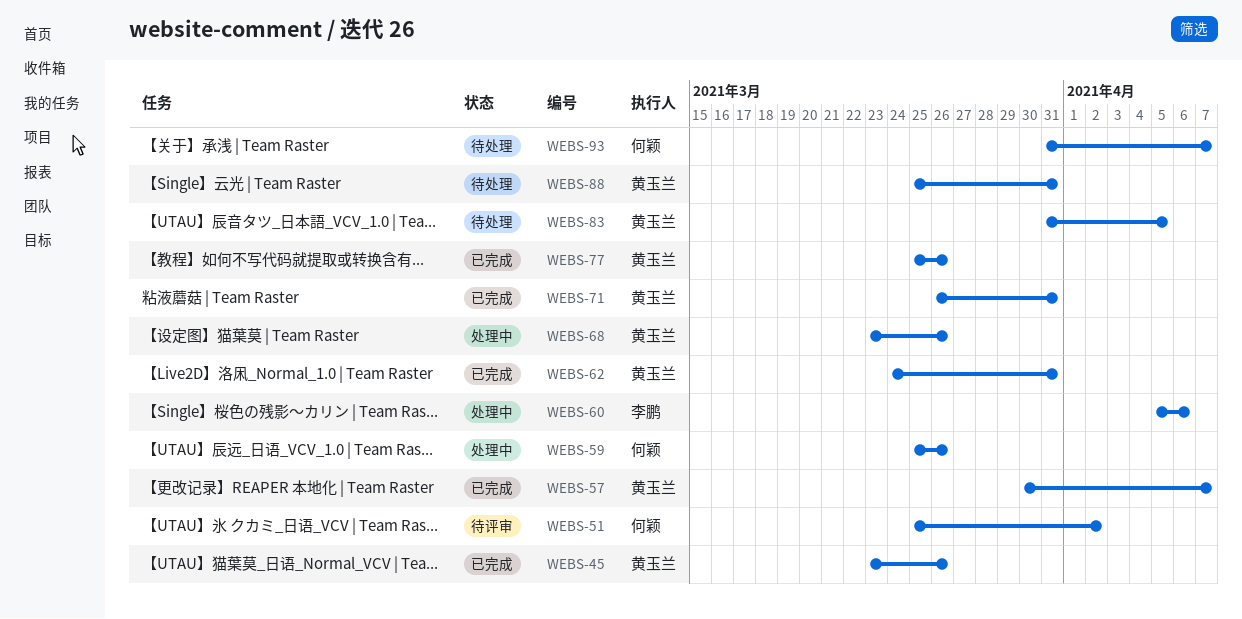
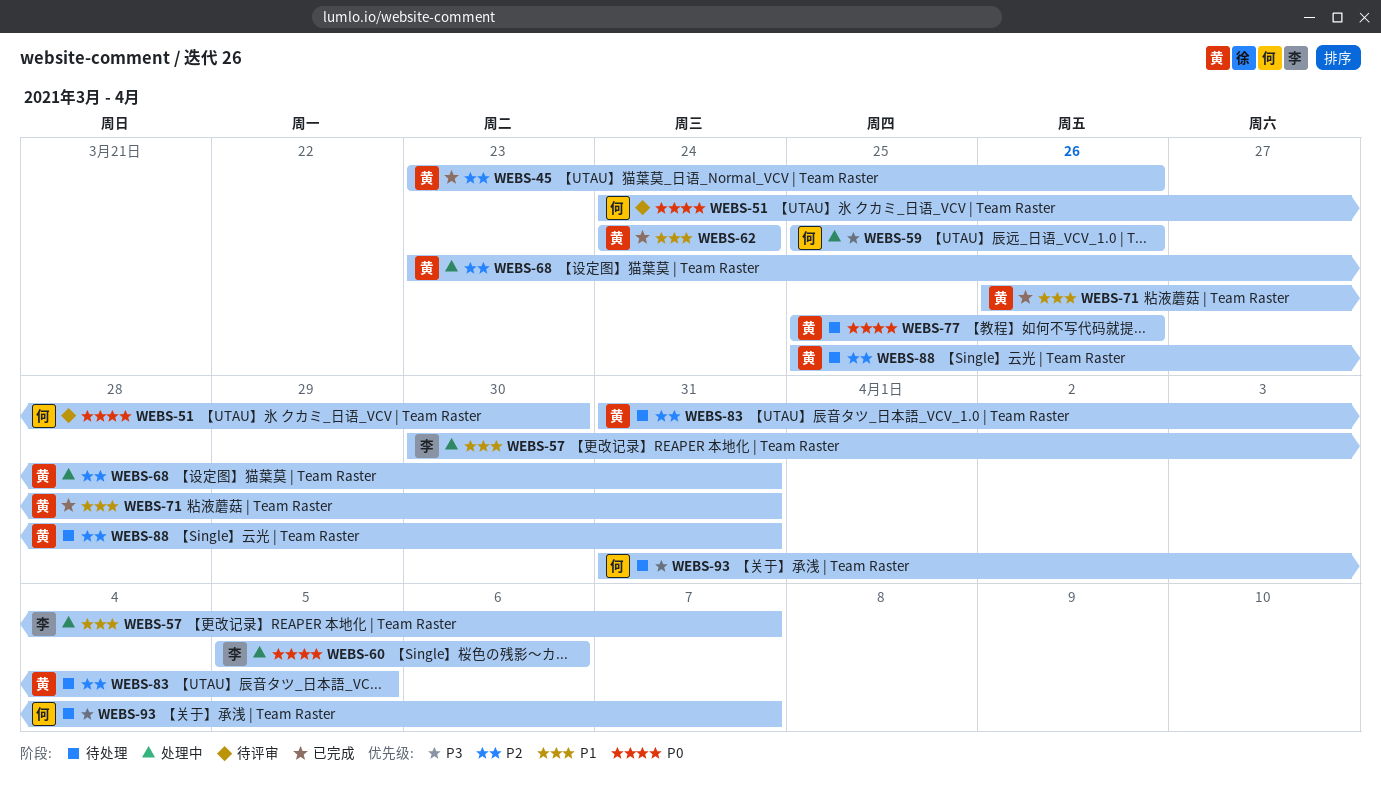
WEBS-51, start: Mar 25 -> Mar 24
WEBS-51, due: Apr 2 -> Mar 30
WEBS-57, status: 已完成 -> 处理中
WEBS-57, owner: 黄玉兰 -> 李鹏
WEBS-62, due: Mar 31 -> Mar 24
WEBS-68, due: Mar 26 -> Mar 31
WEBS-77, status: 已完成 -> 待处理

